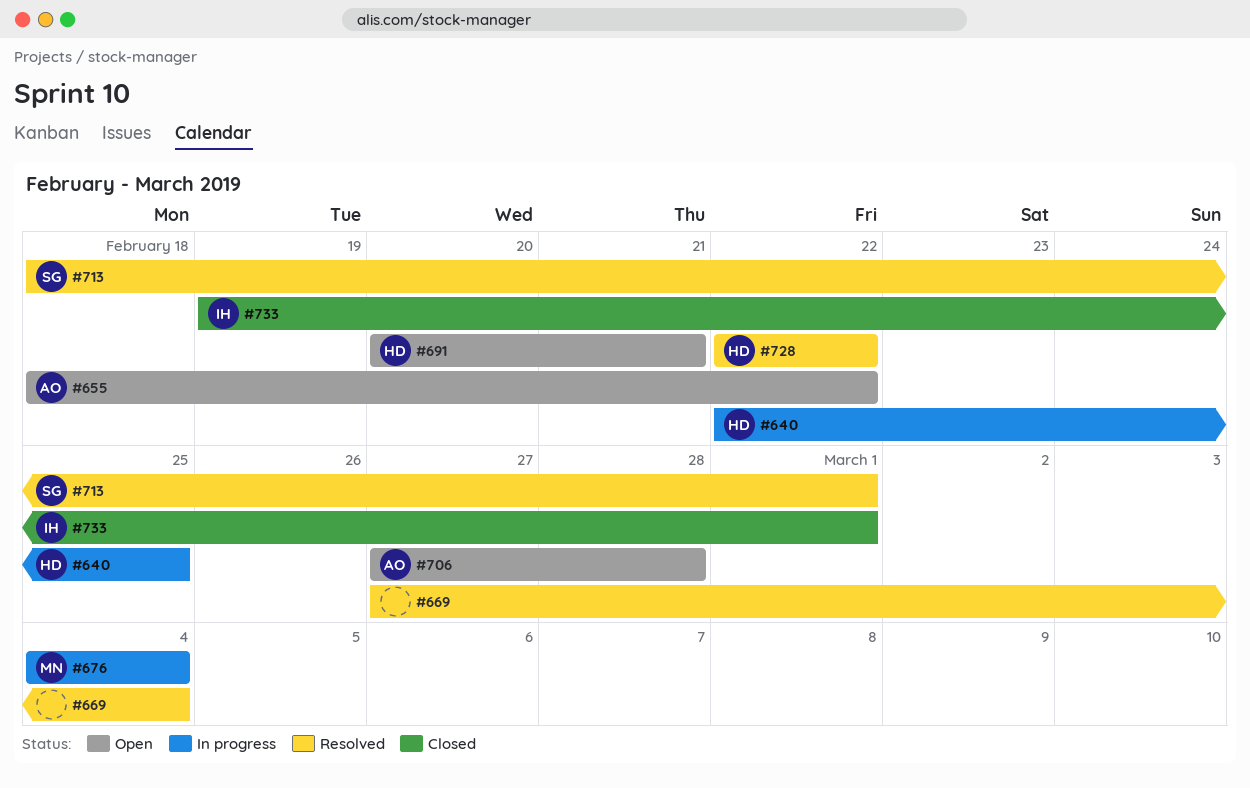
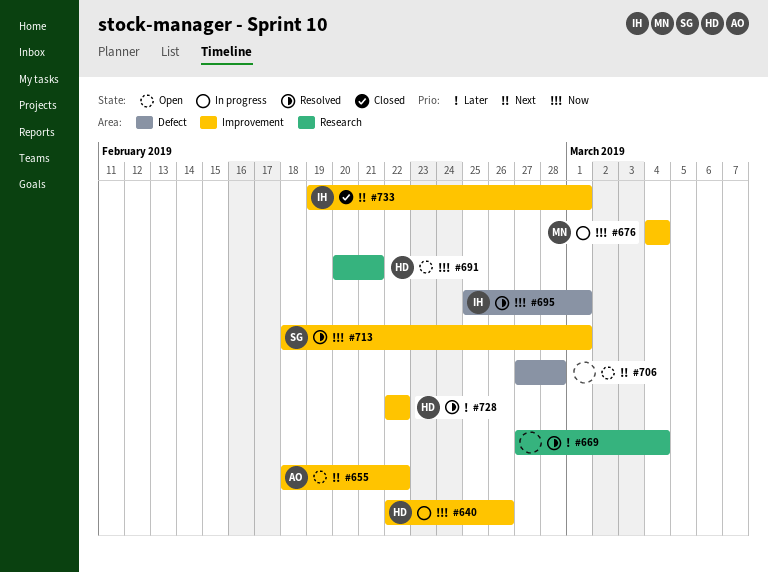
#640, due: Feb 25 -> Feb 26
#695: none -> present
#706, owner: AO -> none

